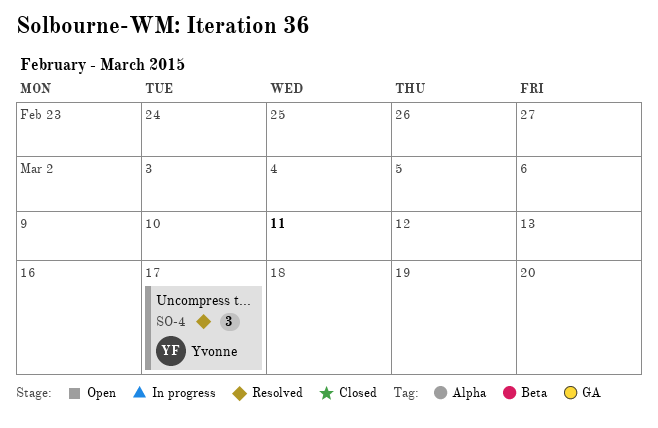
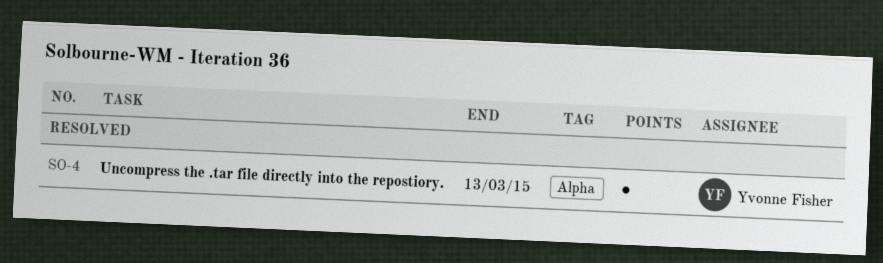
SO-4, estimate: 3 -> 1
SO-4, due: Mar 17 -> Mar 13

